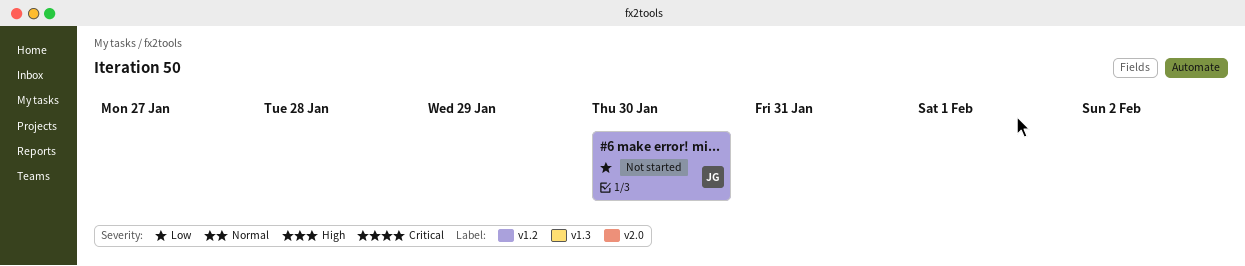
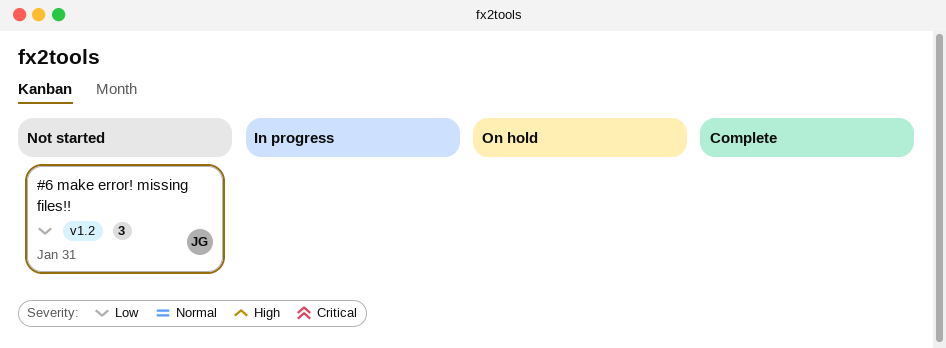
#6, due: Jan 30 -> Jan 31

